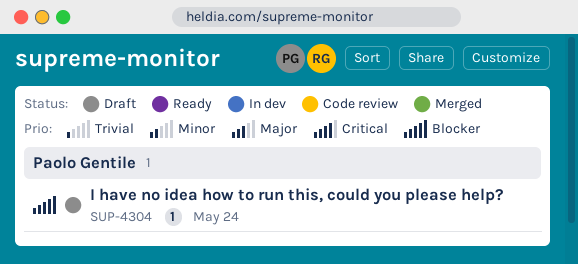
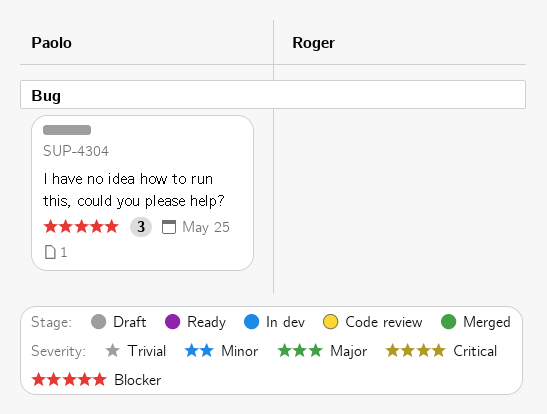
SUP-4304, estimate: 1 -> 3
SUP-4304, due: May 24 -> May 25

